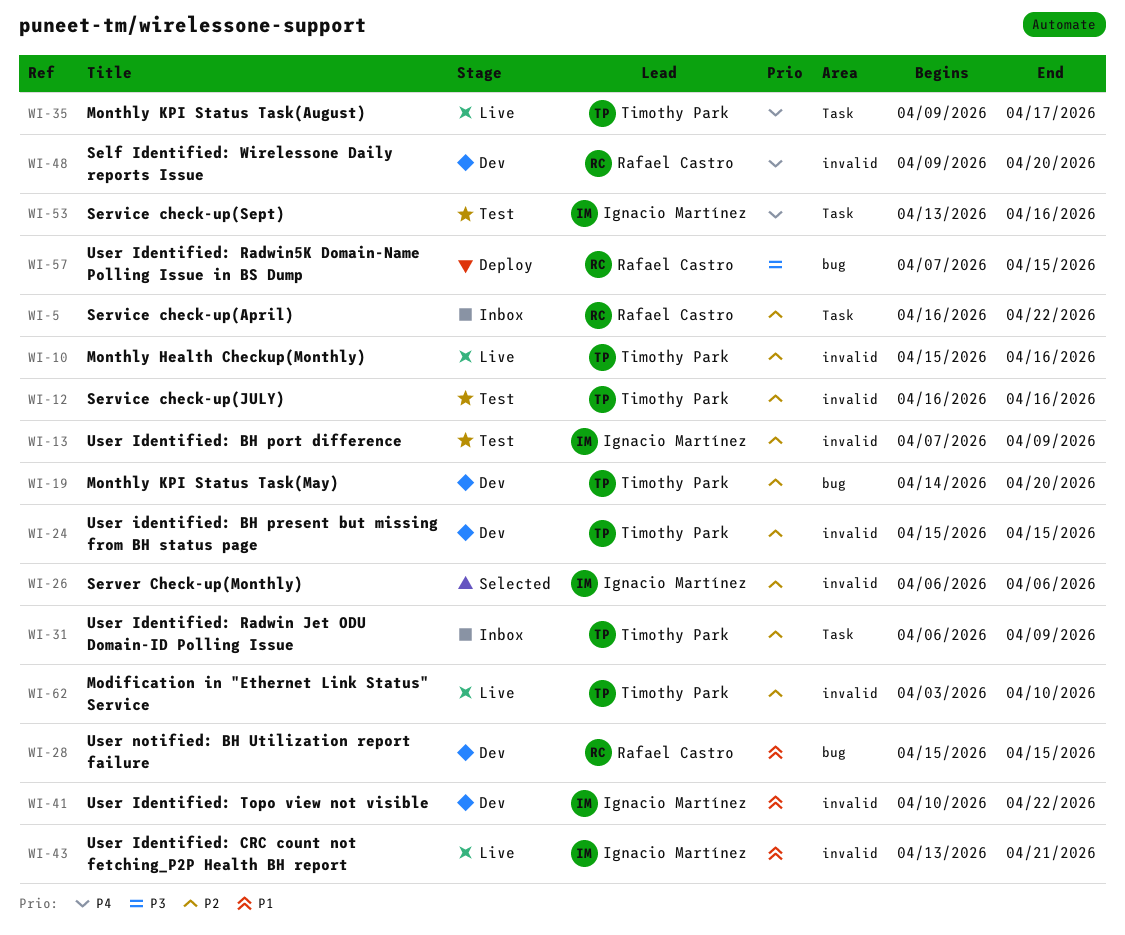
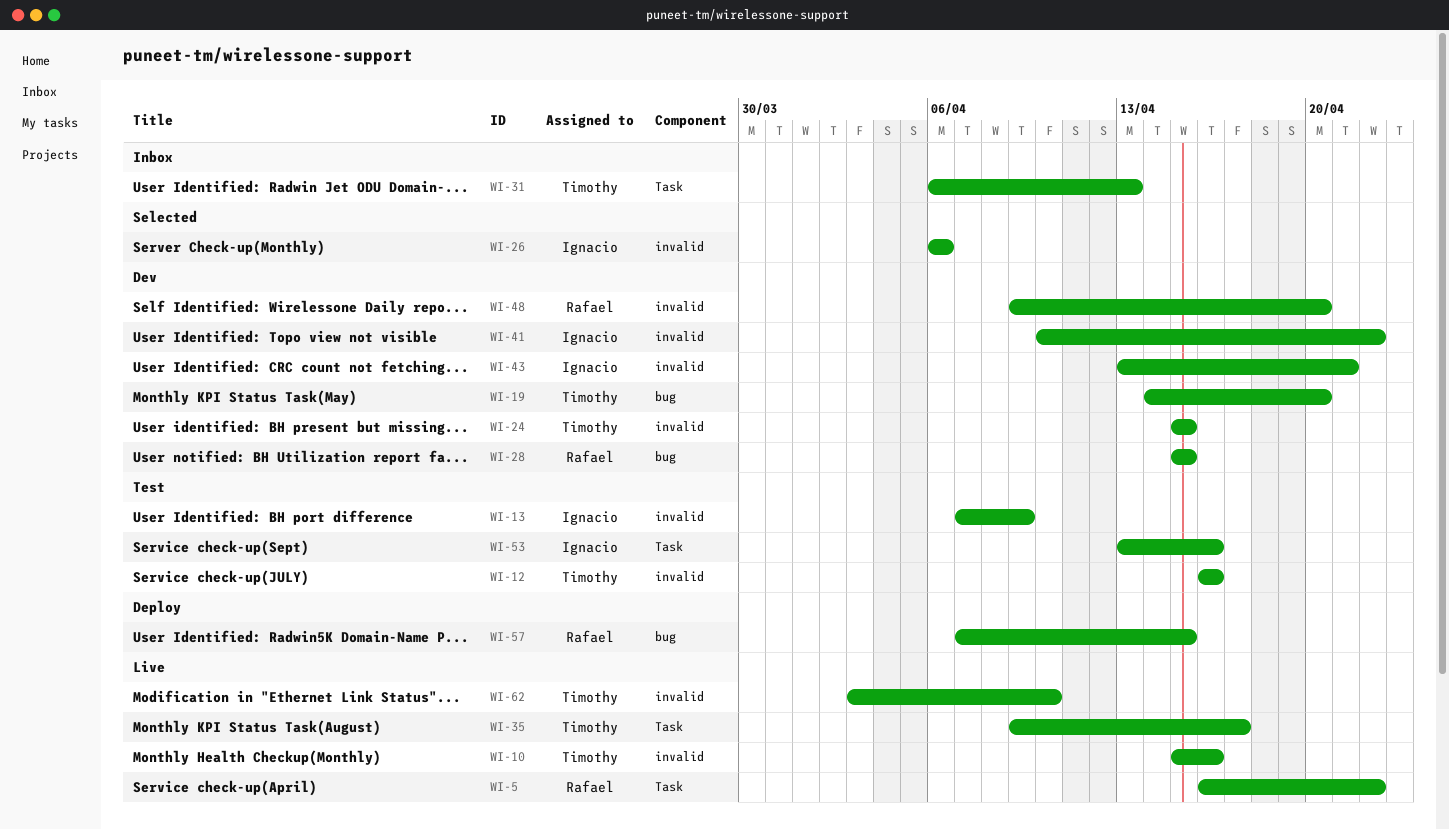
WI-5, status: Inbox -> Live
WI-31, due: Apr 9 -> Apr 13
WI-43, status: Live -> Dev

